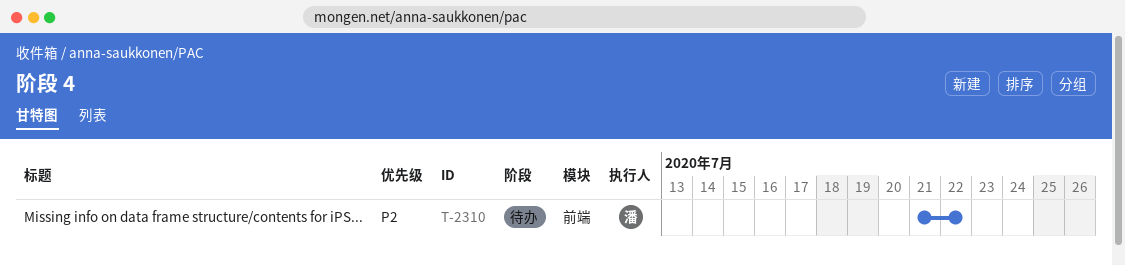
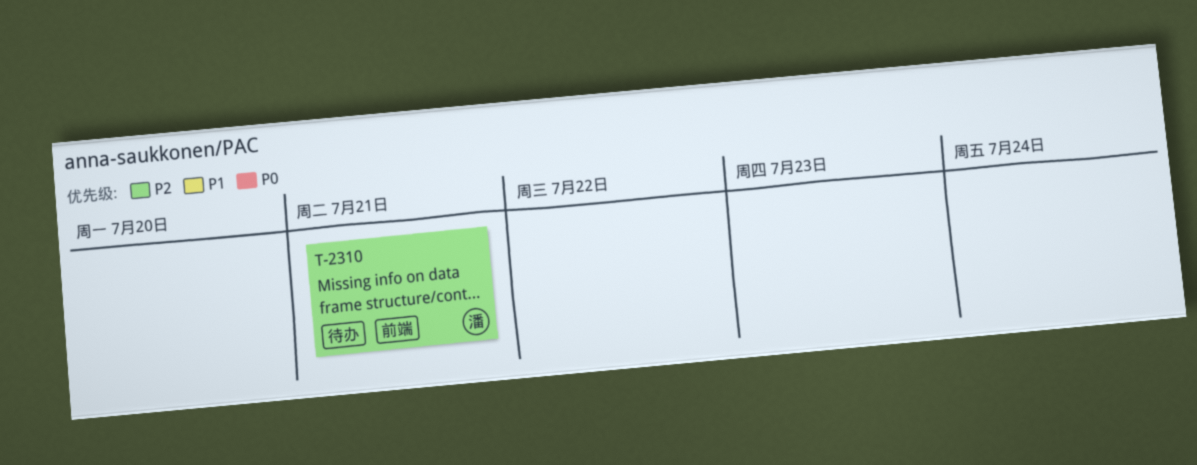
T-2310, due: Jul 22 -> Jul 21

